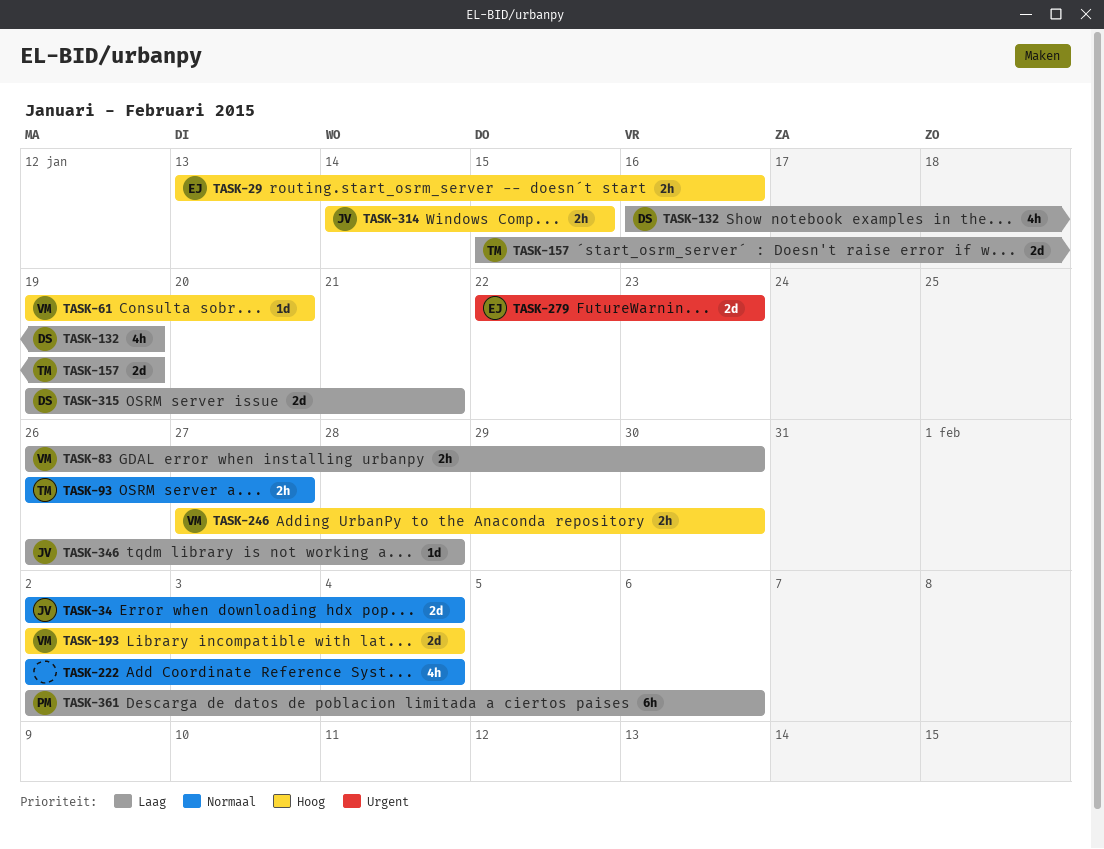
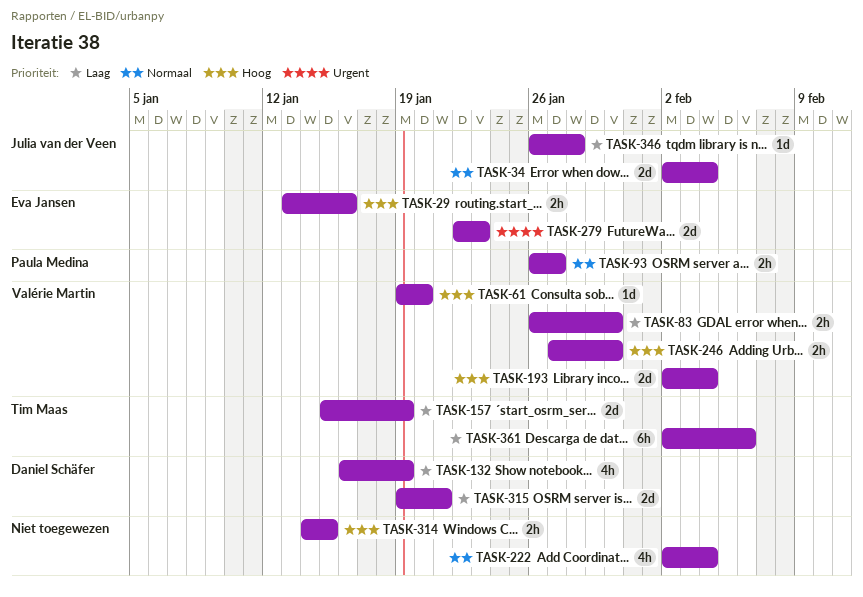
TASK-93, owner: Tim Maas -> Paula Medina
TASK-314, owner: Julia van der Veen -> none
TASK-361, owner: Paula Medina -> Tim Maas

